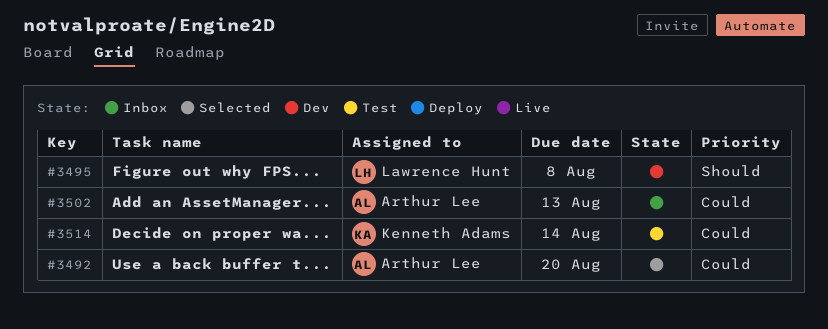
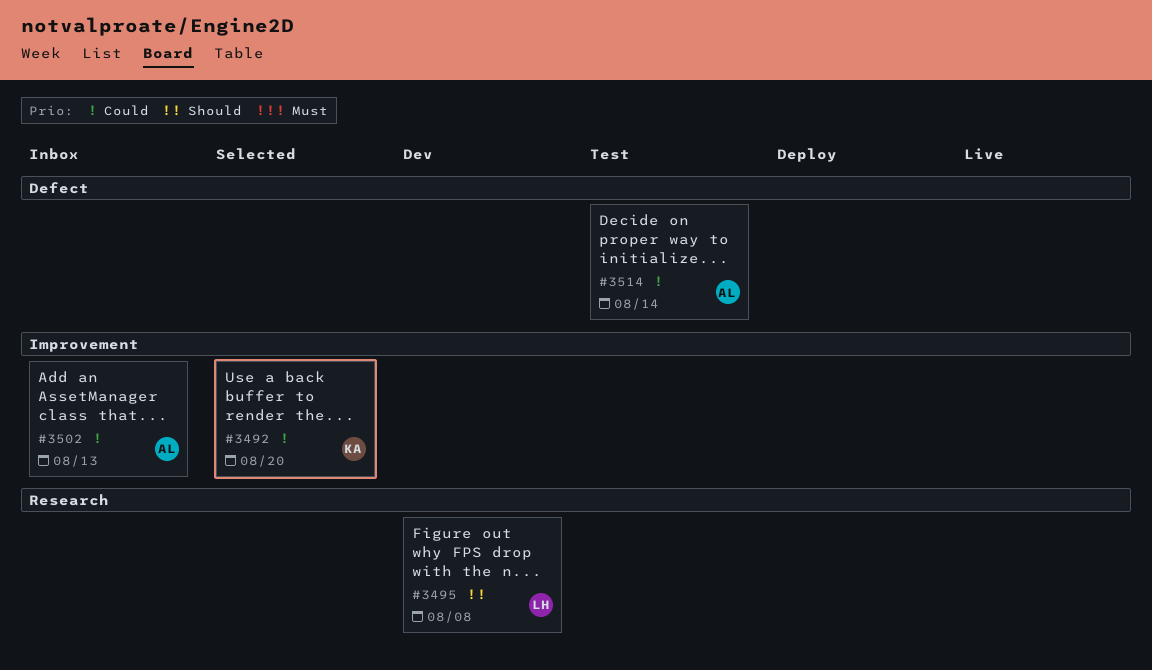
#3492, owner: Arthur Lee -> Kenneth Adams
#3514, owner: Kenneth Adams -> Arthur Lee

